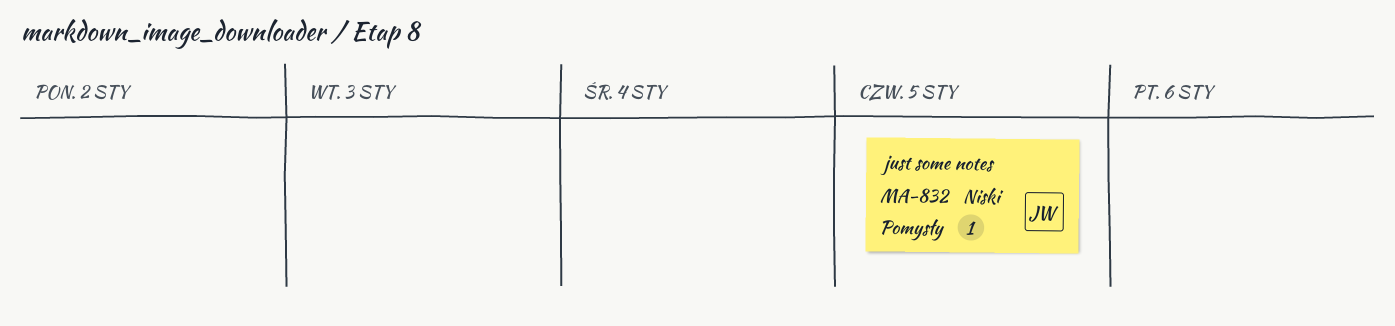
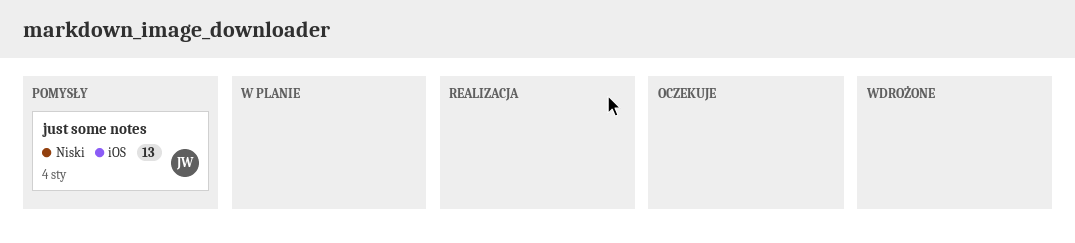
just some notes, estimate: 1 -> 13
just some notes, due: Jan 5 -> Jan 4

